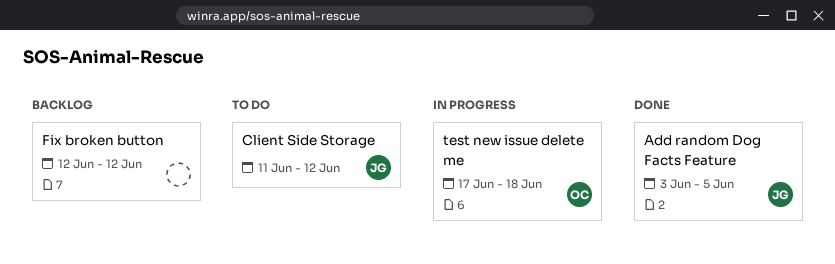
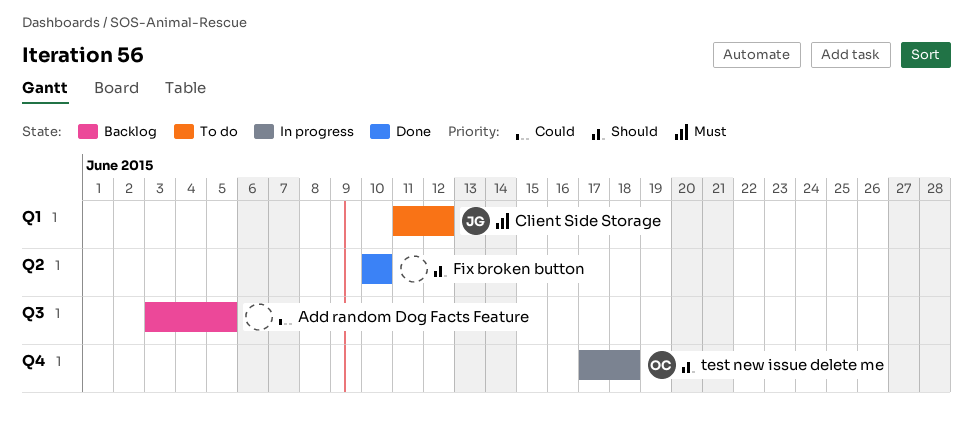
Add random Dog Facts Feature, status: Done -> Backlog
Add random Dog Facts Feature, owner: JG -> none
Fix broken button, status: Backlog -> Done
Fix broken button, start: Jun 12 -> Jun 10
Fix broken button, due: Jun 12 -> Jun 10

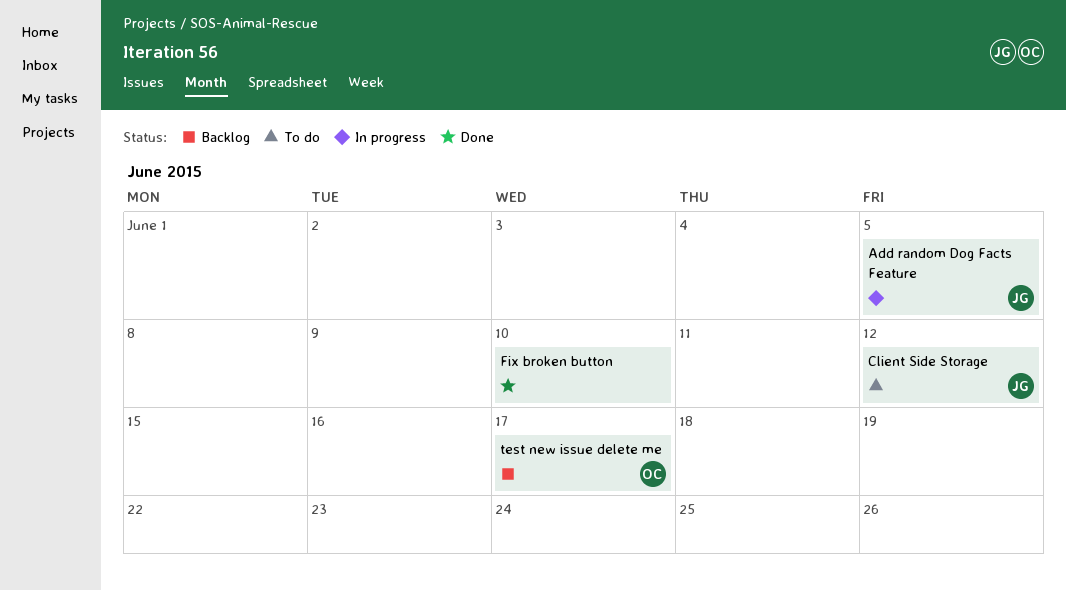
Add random Dog Facts Feature, status: Backlog -> In progress
Add random Dog Facts Feature, owner: none -> JG
test new issue delete me, status: In progress -> Backlog
test new issue delete me, due: Jun 18 -> Jun 17

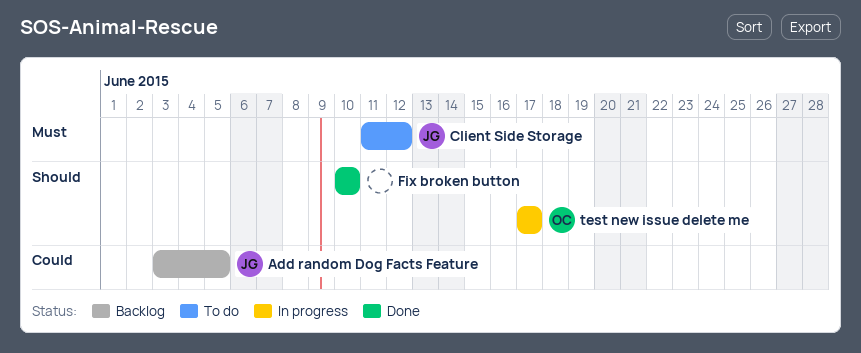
Add random Dog Facts Feature, status: In progress -> Backlog
test new issue delete me, status: Backlog -> In progress

